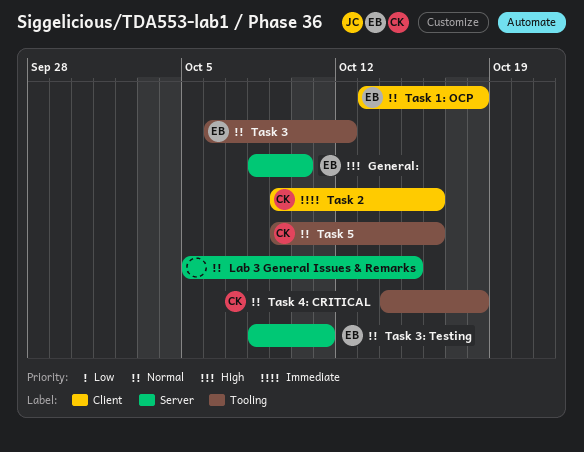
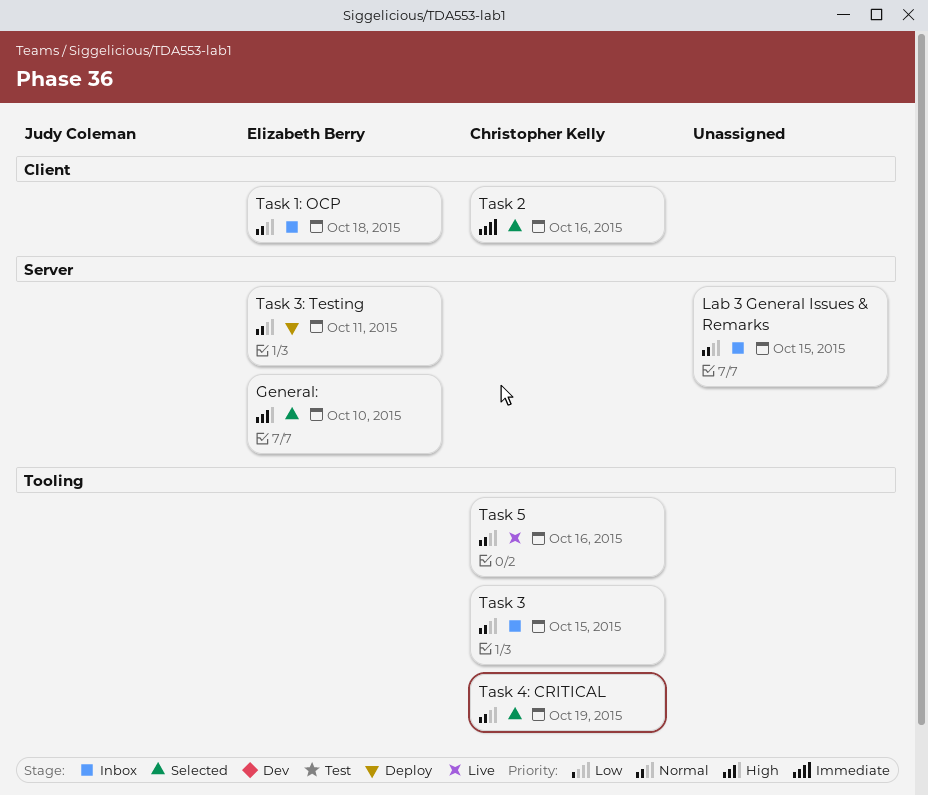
Task 3, owner: Elizabeth Berry -> Christopher Kelly
Task 3, due: Oct 12 -> Oct 15
Task 4: CRITICAL, due: Oct 18 -> Oct 19

